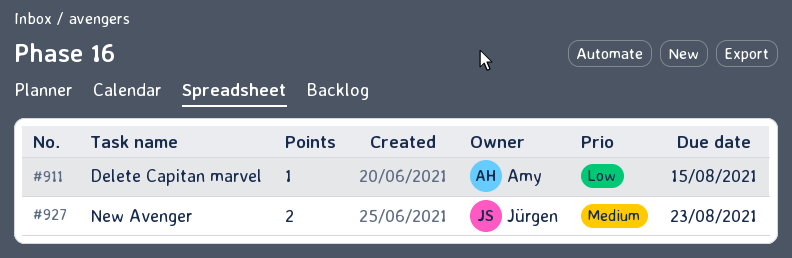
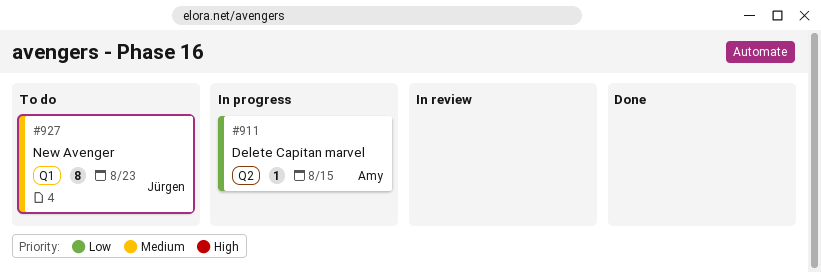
#927, estimate: 2 -> 8

